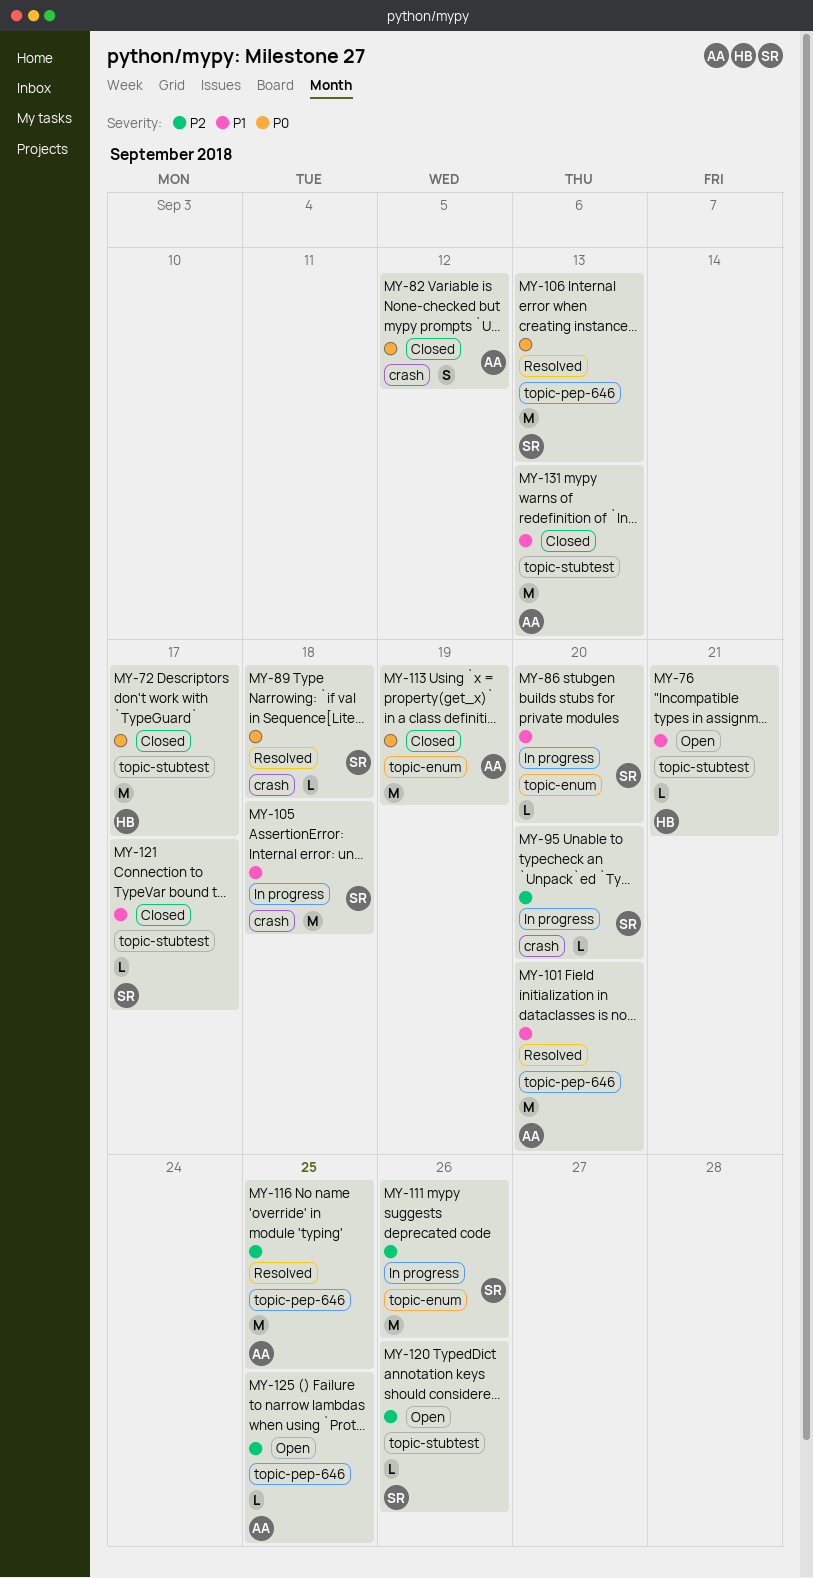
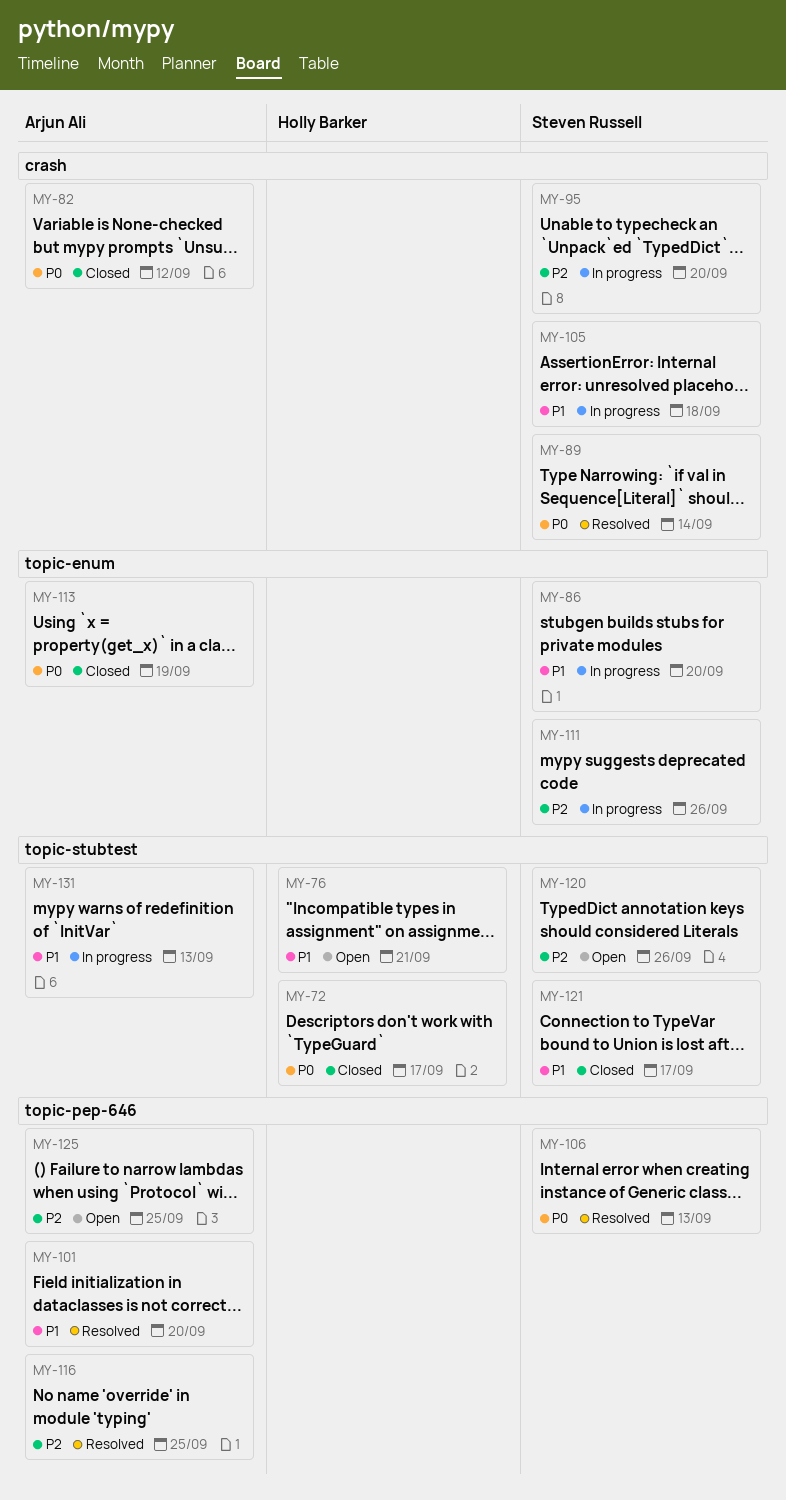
MY-89, due: Sep 18 -> Sep 14
MY-131, status: Closed -> In progress

